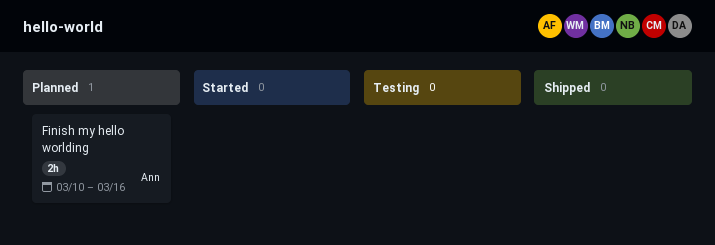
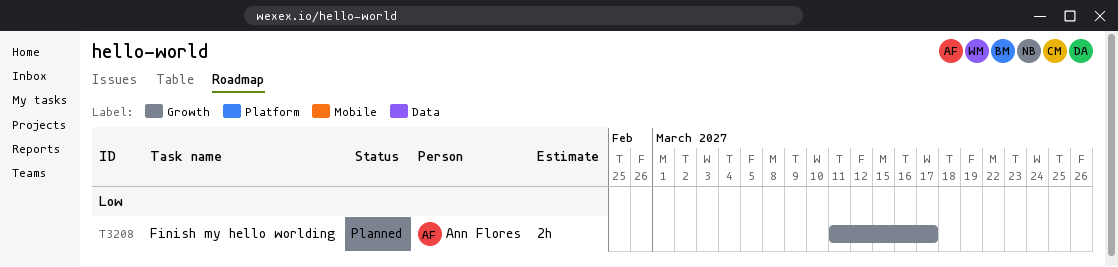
Finish my hello worlding, start: Mar 10 -> Mar 11
Finish my hello worlding, due: Mar 16 -> Mar 17

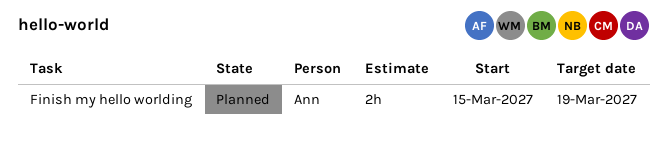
Finish my hello worlding, start: Mar 11 -> Mar 15
Finish my hello worlding, due: Mar 17 -> Mar 19

